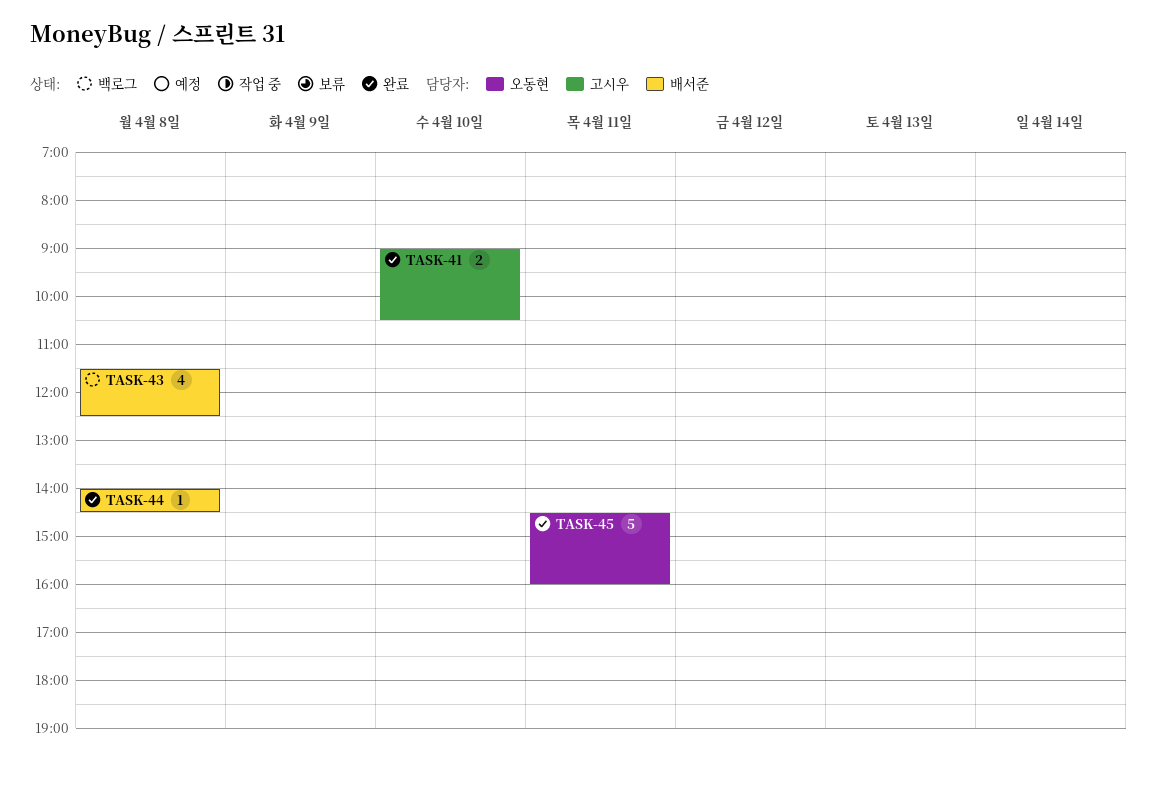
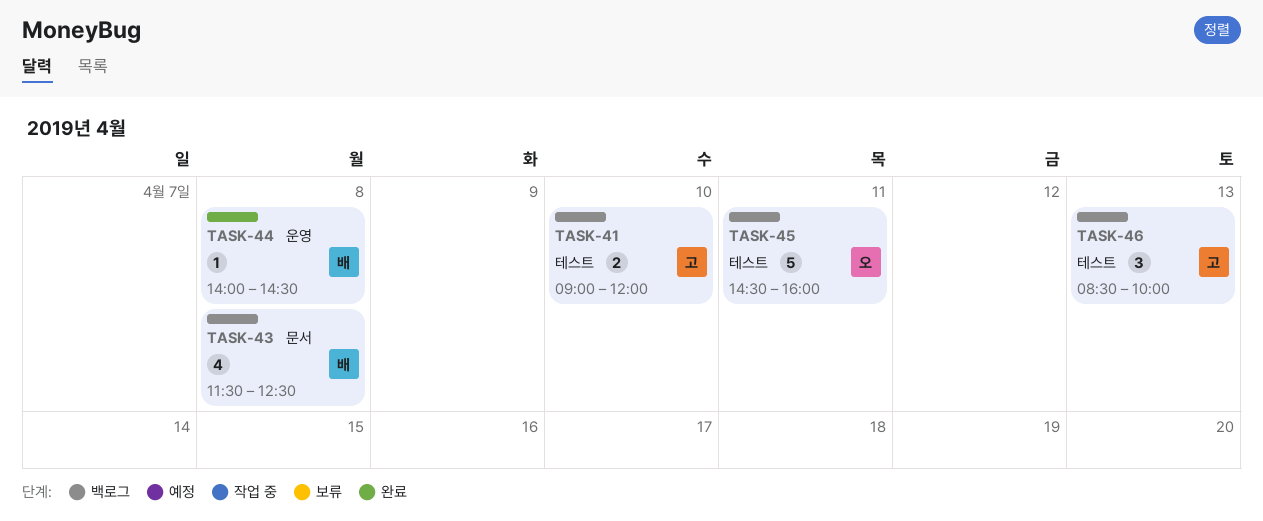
TASK-41, status: 완료 -> 백로그
TASK-41, ends: 10:30 -> 12:00
TASK-45, status: 완료 -> 백로그
TASK-46: none -> present

